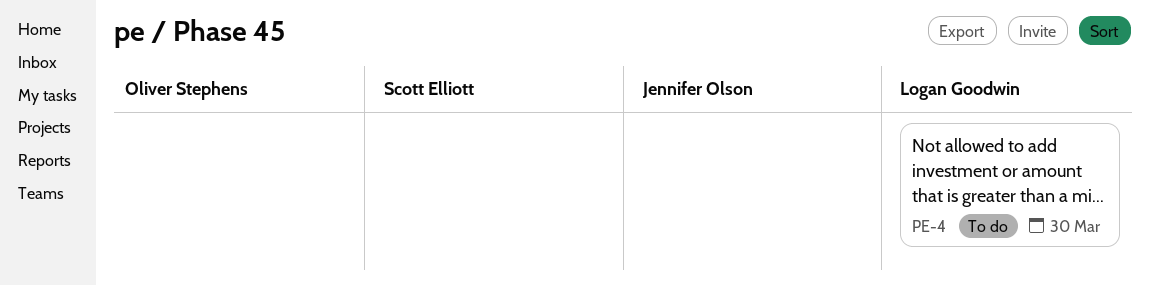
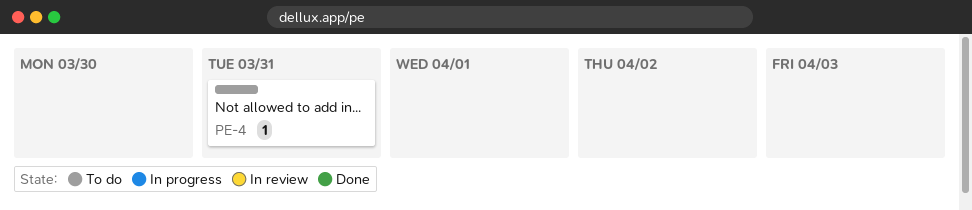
PE-4, due: Mar 30 -> Mar 31

